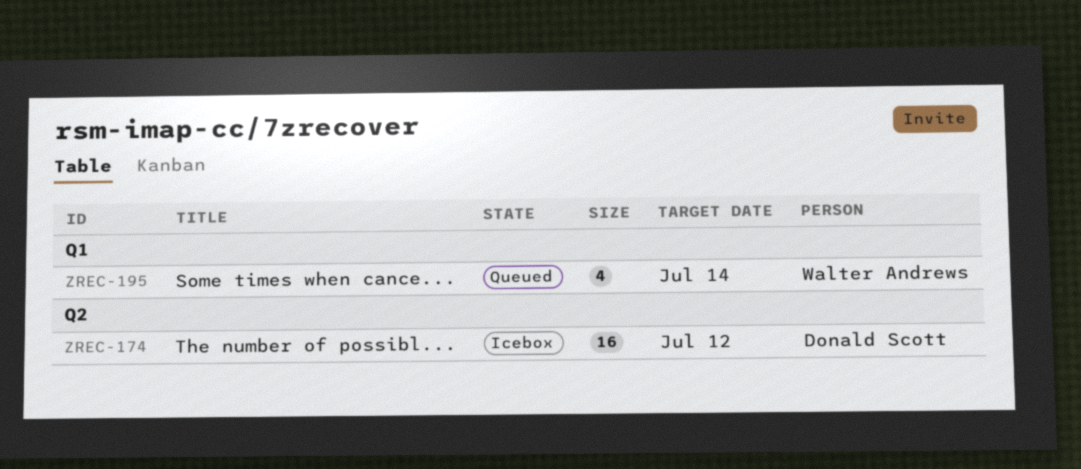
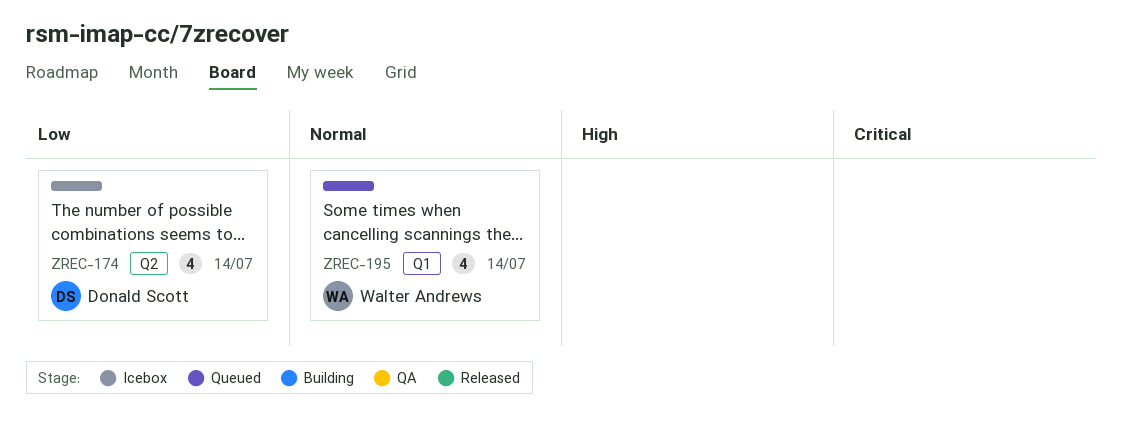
ZREC-174, estimate: 16 -> 4
ZREC-174, due: Jul 12 -> Jul 14

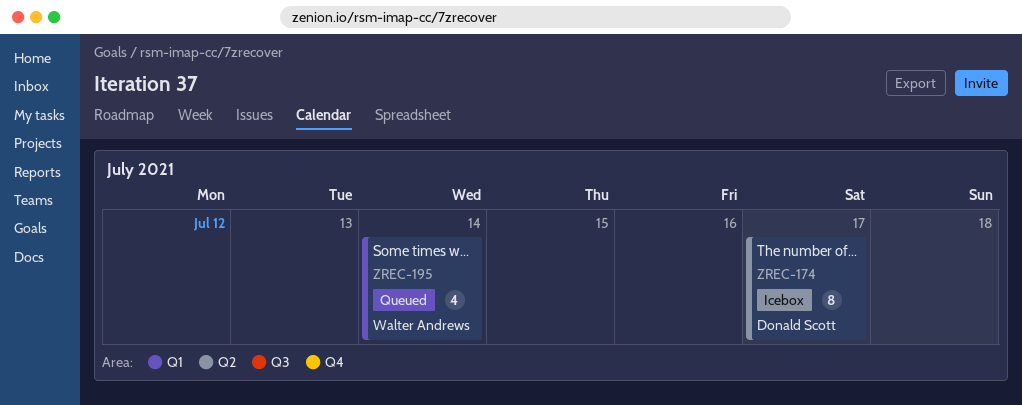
ZREC-174, estimate: 4 -> 8
ZREC-174, due: Jul 14 -> Jul 17

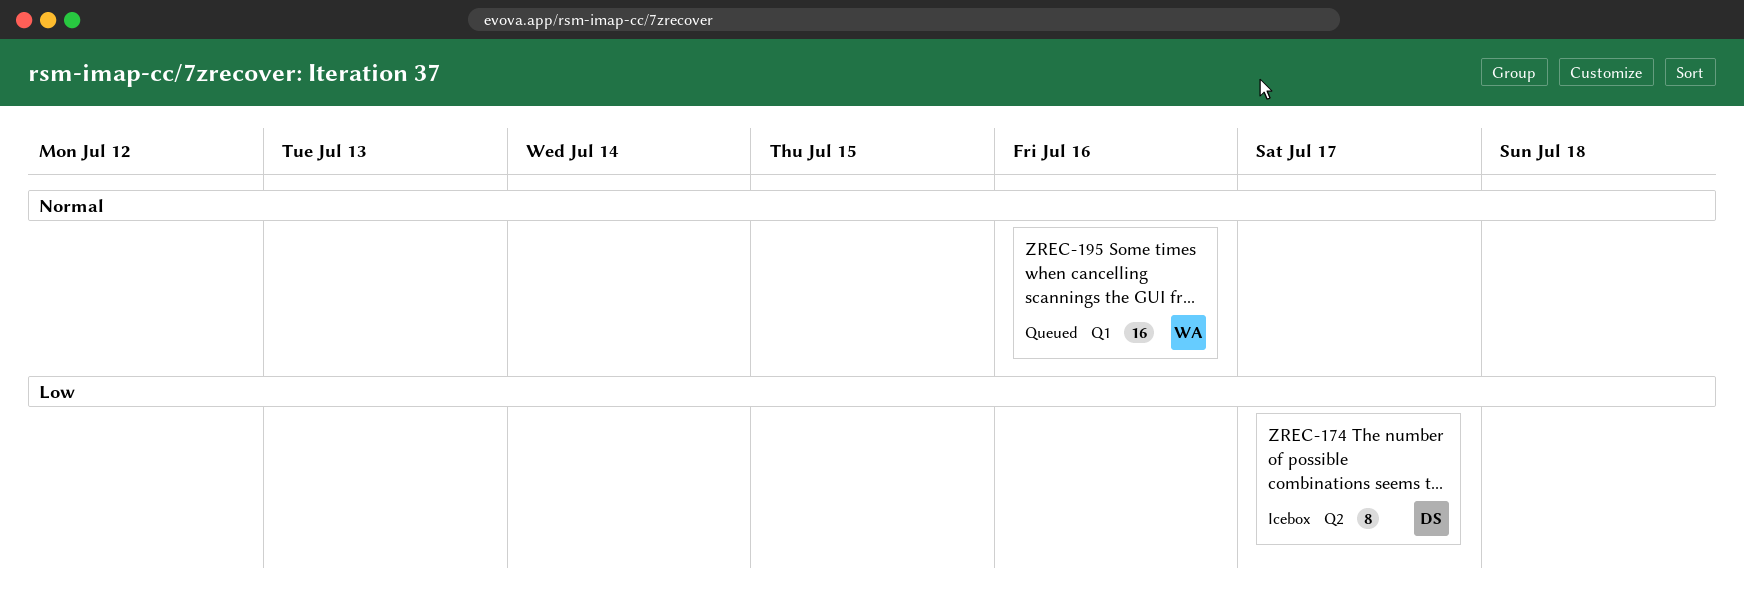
ZREC-195, estimate: 4 -> 16
ZREC-195, due: Jul 14 -> Jul 16

